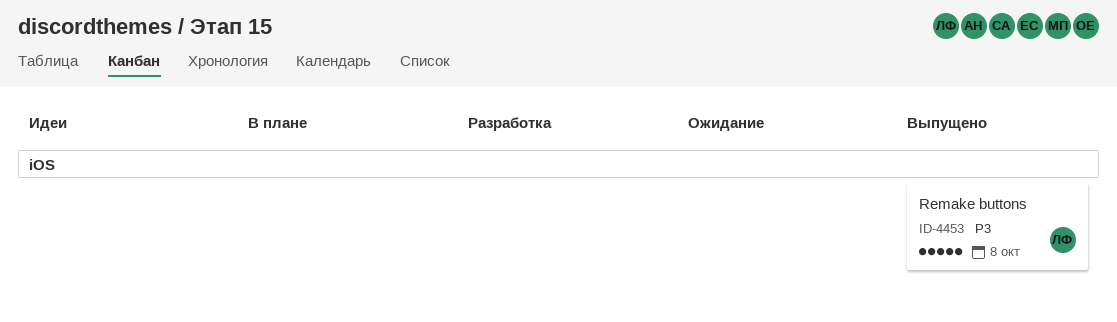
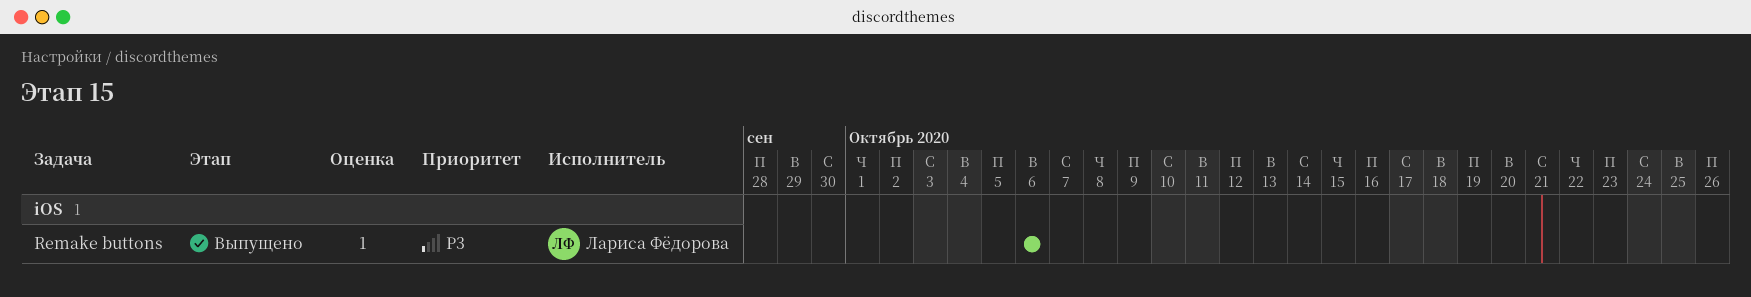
Remake buttons, estimate: 5 -> 1
Remake buttons, due: Oct 8 -> Oct 6

